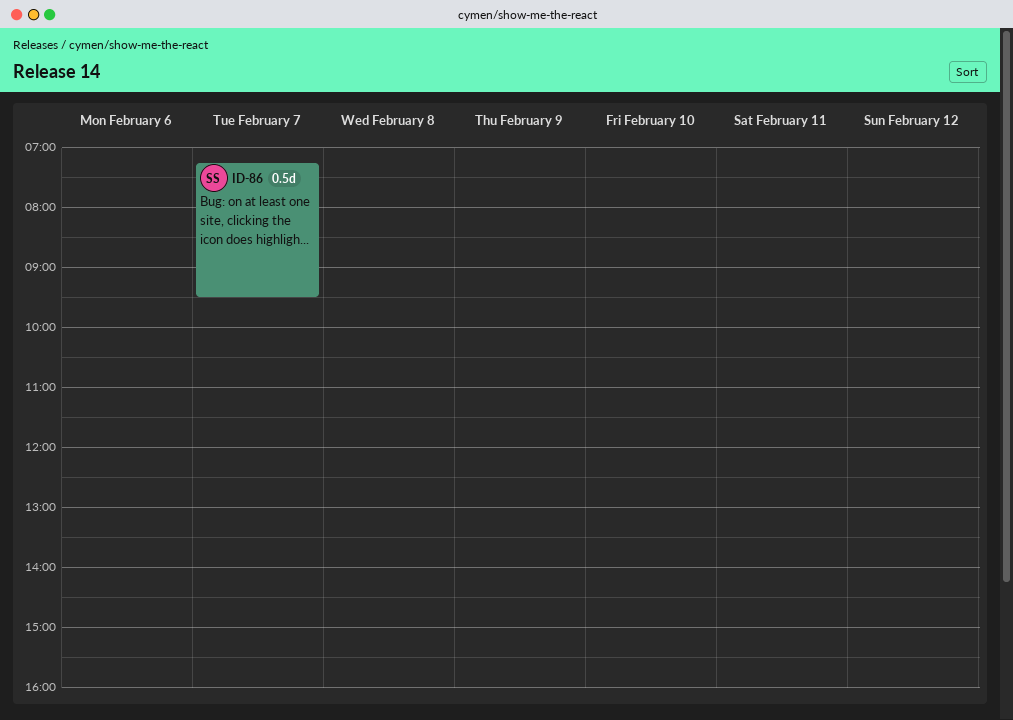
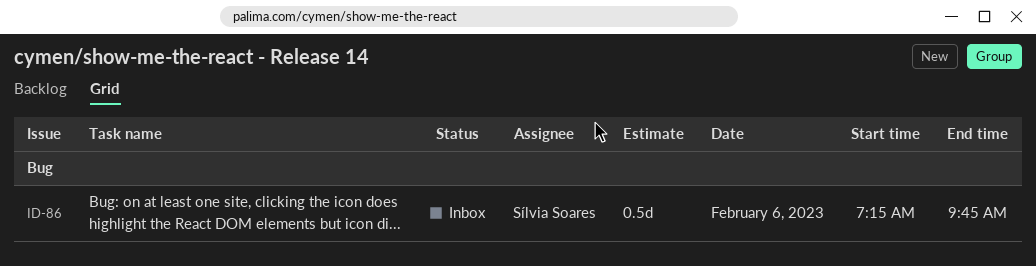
ID-86, day: Feb 7 -> Feb 6
ID-86, ends: 09:30 -> 09:45

